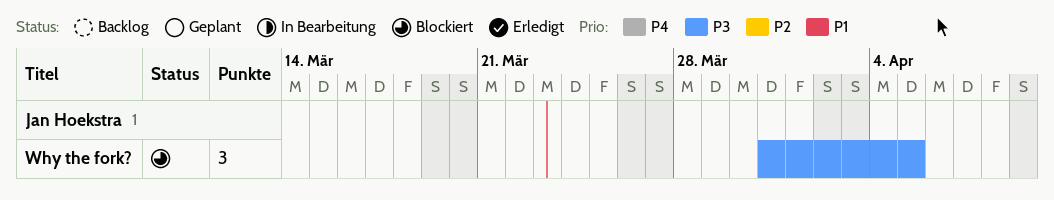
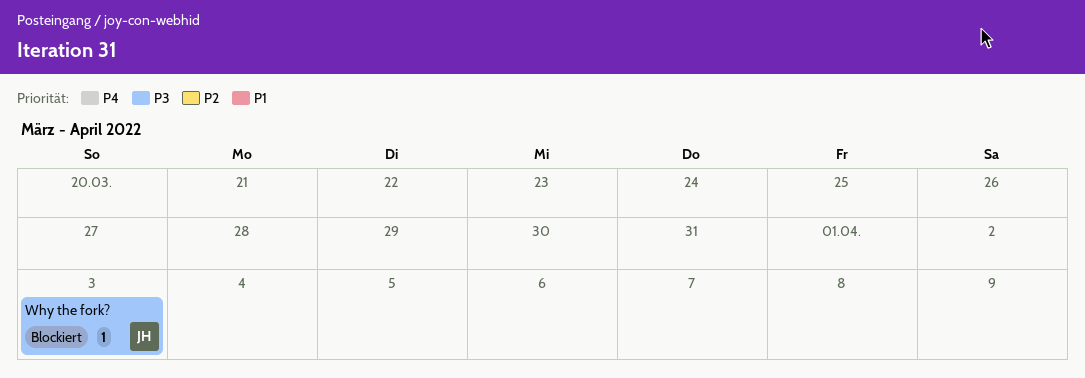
Why the fork?, estimate: 3 -> 1
Why the fork?, due: Apr 5 -> Apr 3

